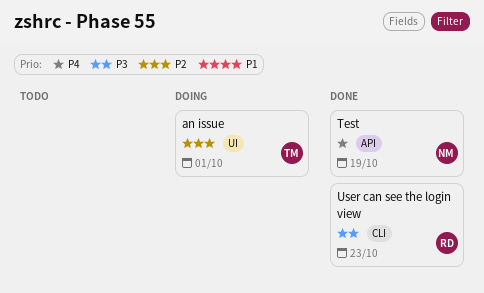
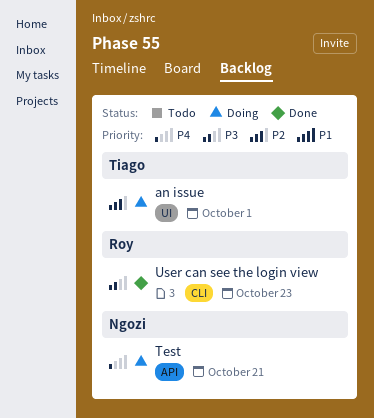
Test, status: Done -> Doing
Test, due: Oct 19 -> Oct 21

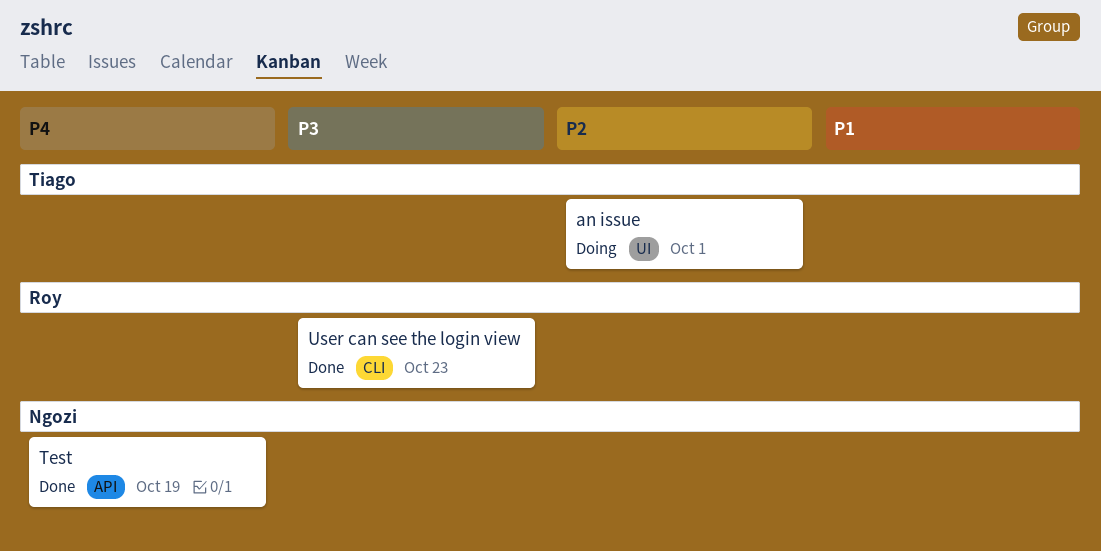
Test, status: Doing -> Done
Test, due: Oct 21 -> Oct 19

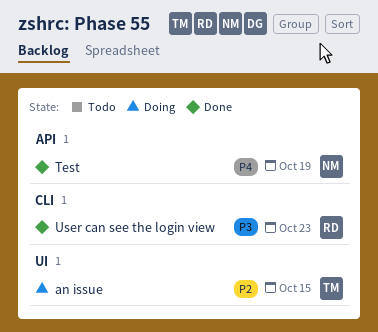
an issue, due: Oct 1 -> Oct 15

